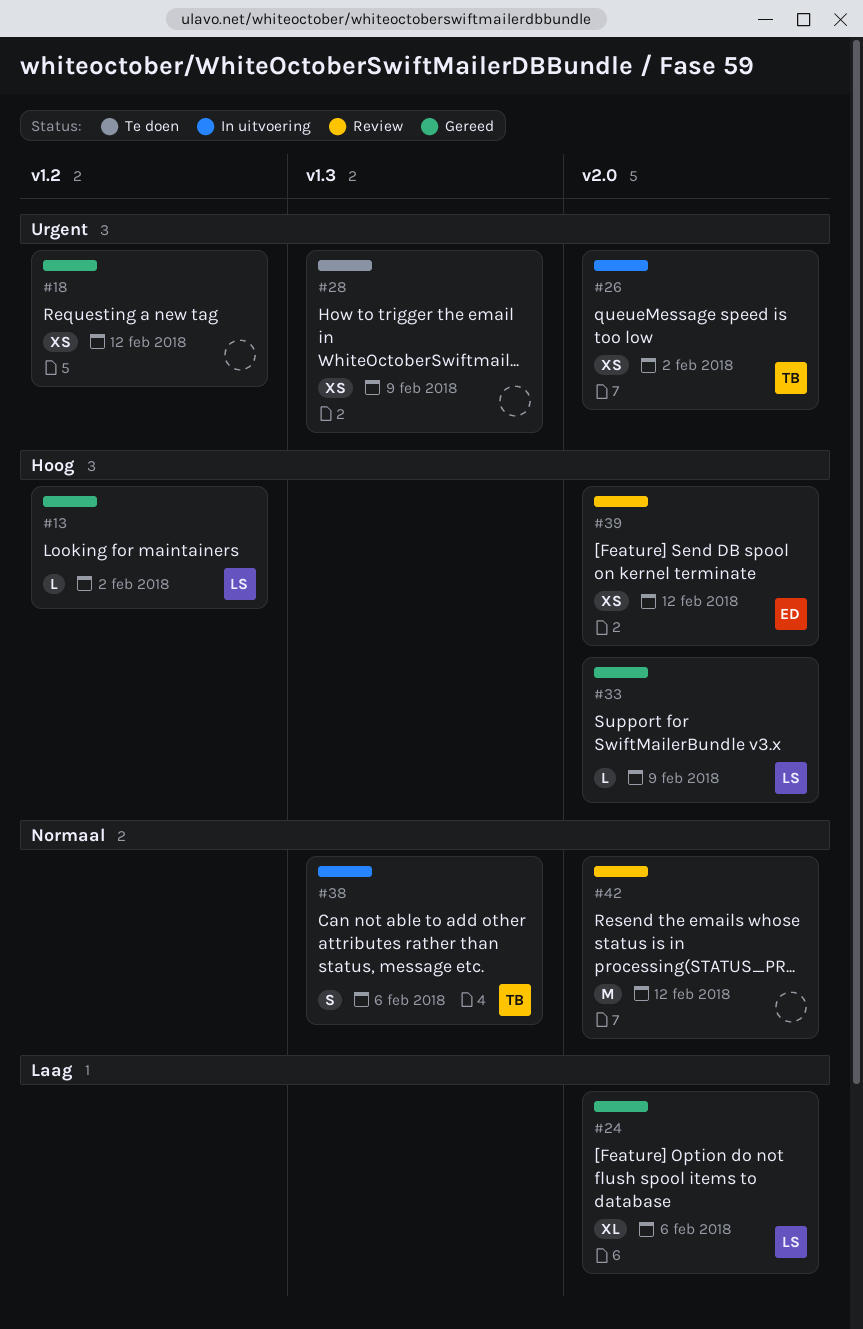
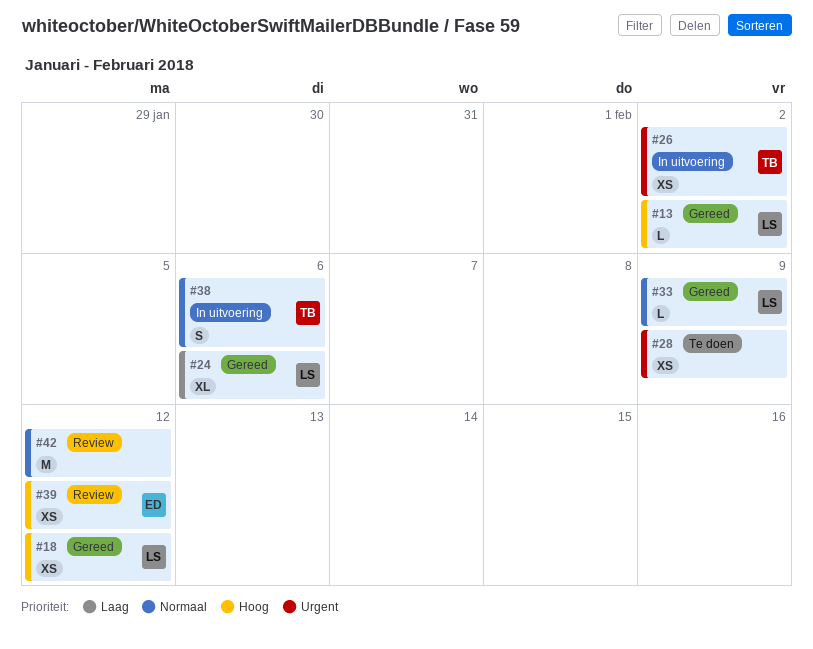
#18, owner: none -> LS
#18, priority: Urgent -> Hoog
#33, priority: Hoog -> Normaal

